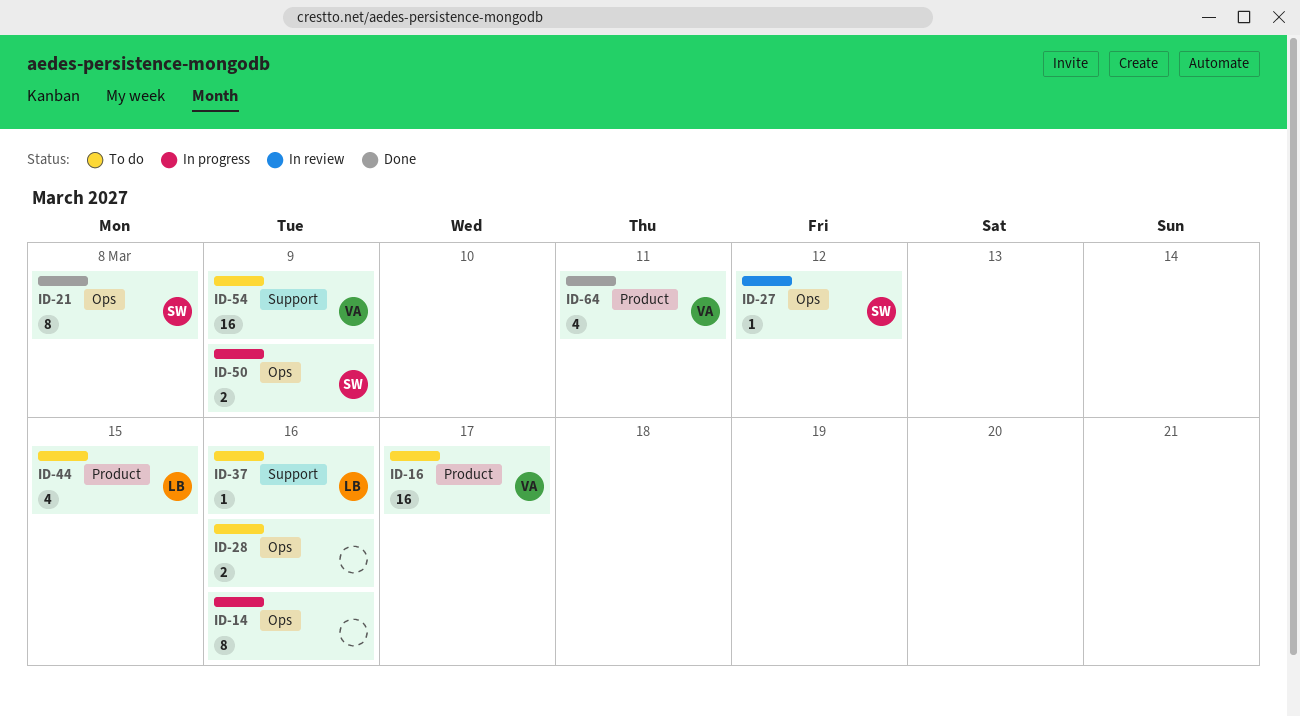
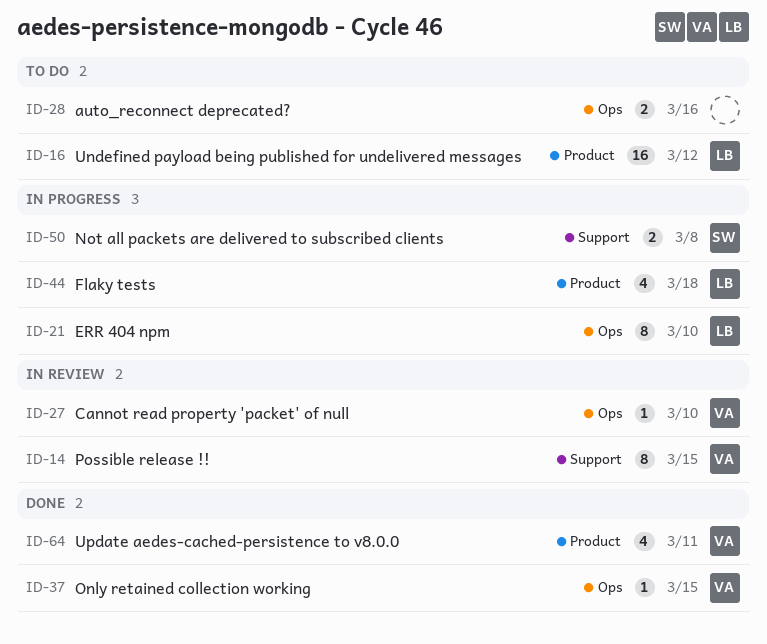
ID-14, status: In progress -> In review
ID-14, owner: none -> VA
ID-14, label: Ops -> Support
ID-14, due: Mar 16 -> Mar 15
ID-16, owner: VA -> LB
ID-16, due: Mar 17 -> Mar 12
ID-21, status: Done -> In progress
ID-21, owner: SW -> LB
ID-21, due: Mar 8 -> Mar 10
ID-27, owner: SW -> VA
ID-27, due: Mar 12 -> Mar 10
ID-37, status: To do -> Done
ID-37, owner: LB -> VA
ID-37, label: Support -> Ops
ID-37, due: Mar 16 -> Mar 15
ID-44, status: To do -> In progress
ID-44, due: Mar 15 -> Mar 18
ID-50, label: Ops -> Support
ID-50, due: Mar 9 -> Mar 8
ID-54: present -> none

